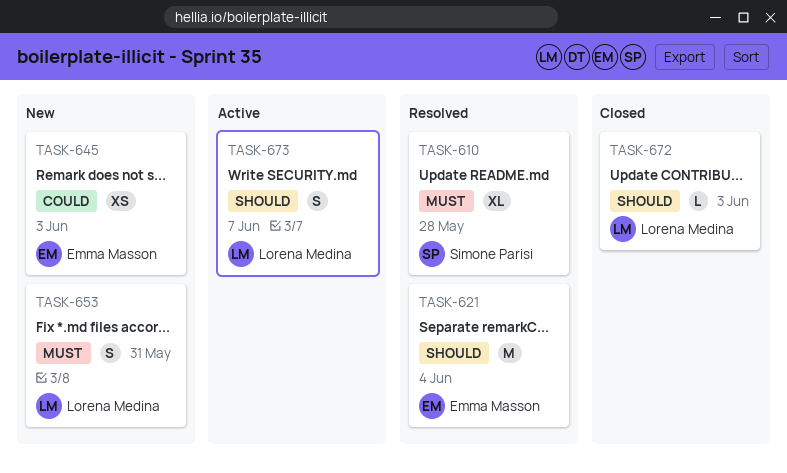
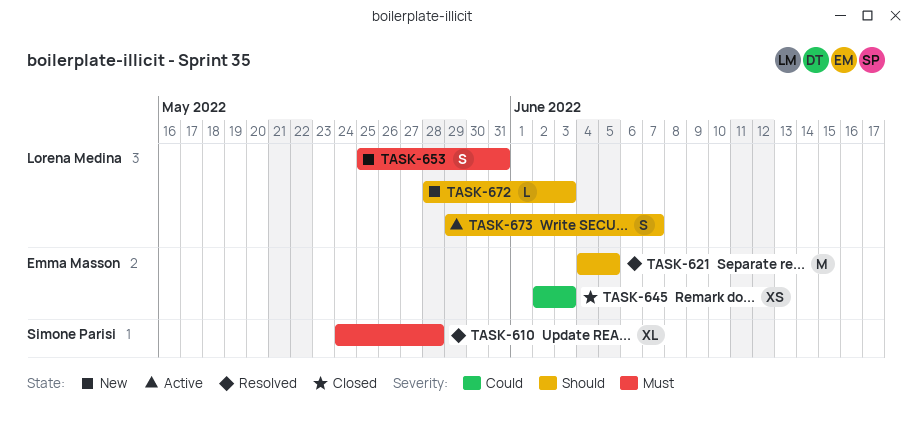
TASK-621, due: Jun 4 -> Jun 5
TASK-645, status: New -> Closed
TASK-672, status: Closed -> New

